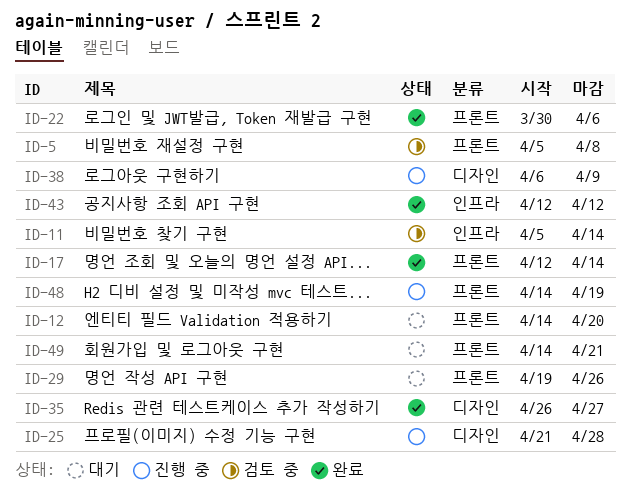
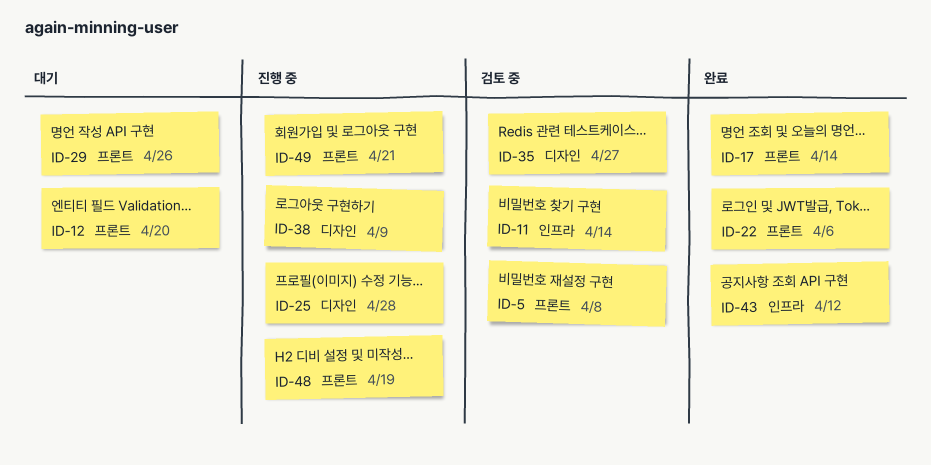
ID-35, status: 완료 -> 검토 중
ID-49, status: 대기 -> 진행 중

